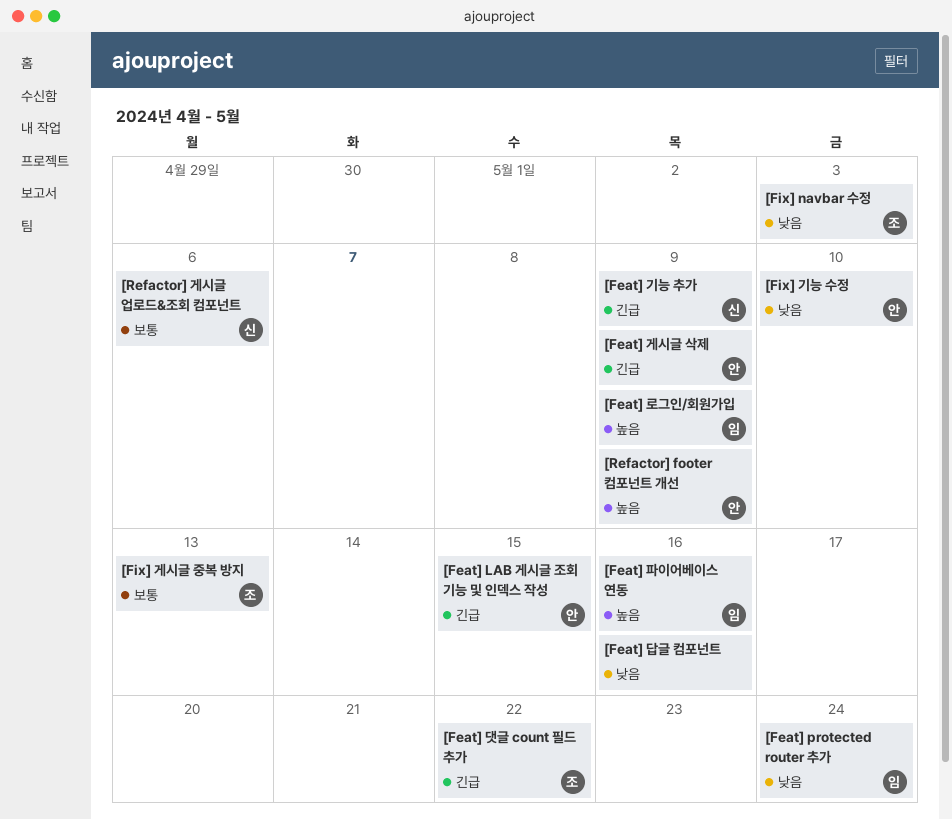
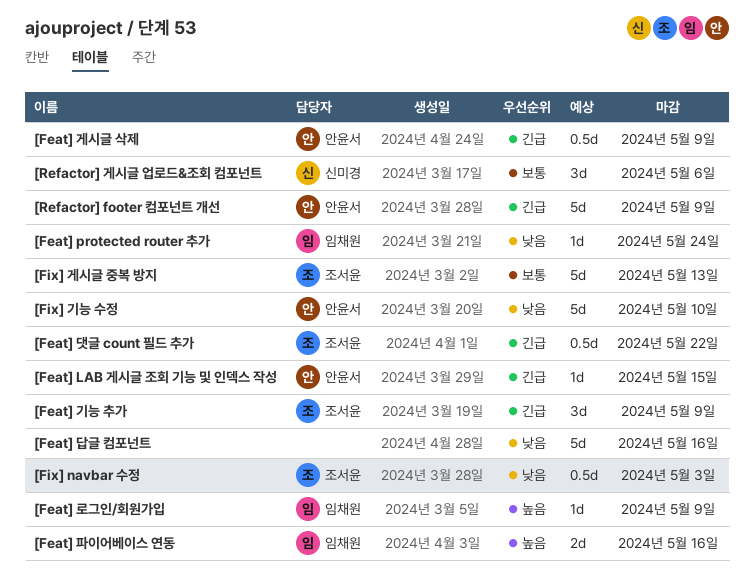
[Feat] 기능 추가, owner: 신미경 -> 조서윤
[Refactor] footer 컴포넌트 개선, priority: 높음 -> 긴급

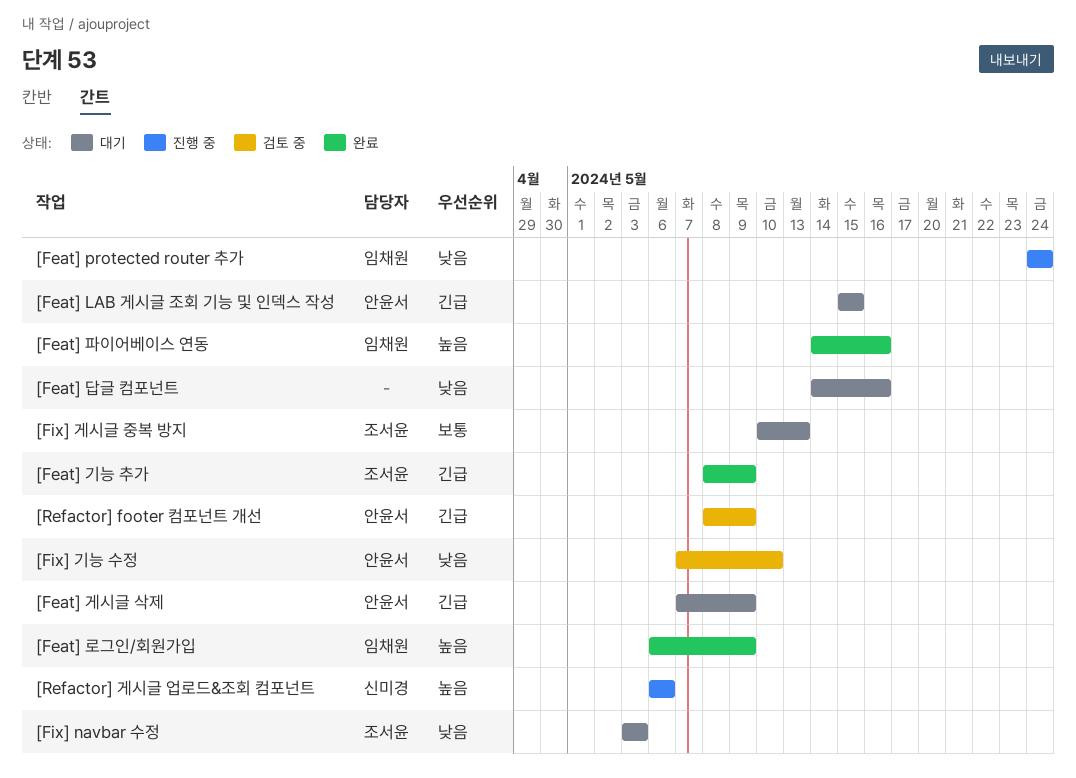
[Feat] 댓글 count 필드 추가: present -> none
[Refactor] 게시글 업로드&조회 컴포넌트, priority: 보통 -> 높음

